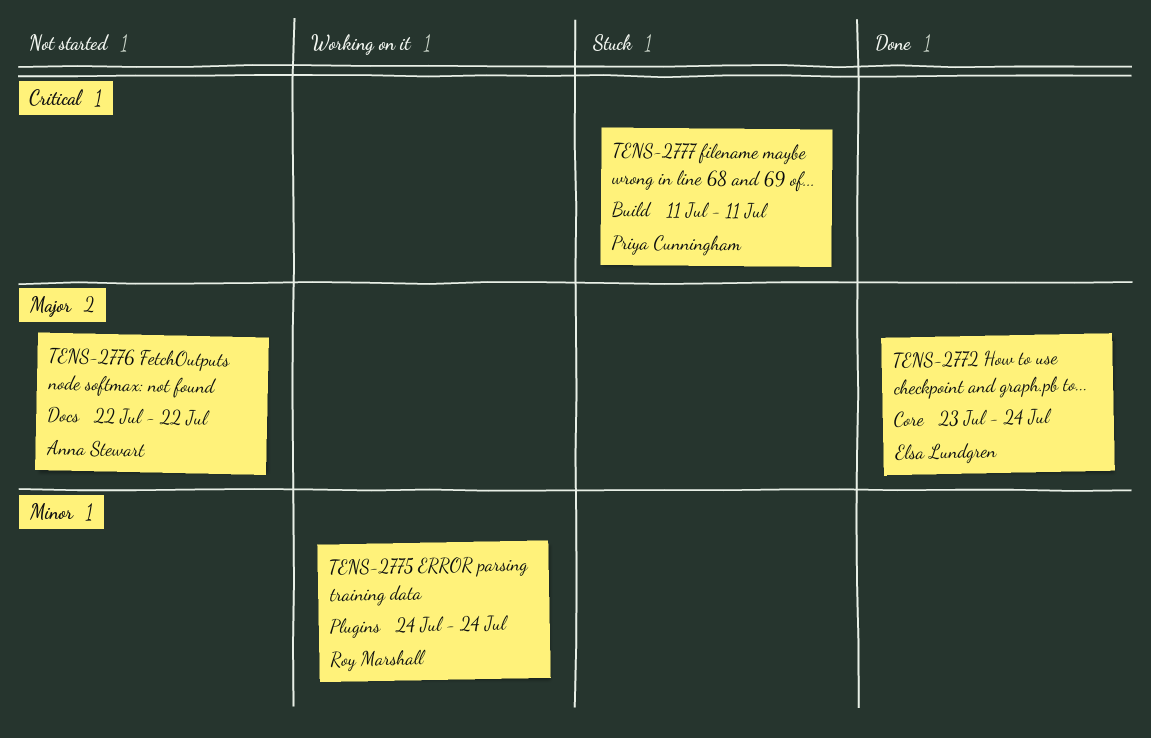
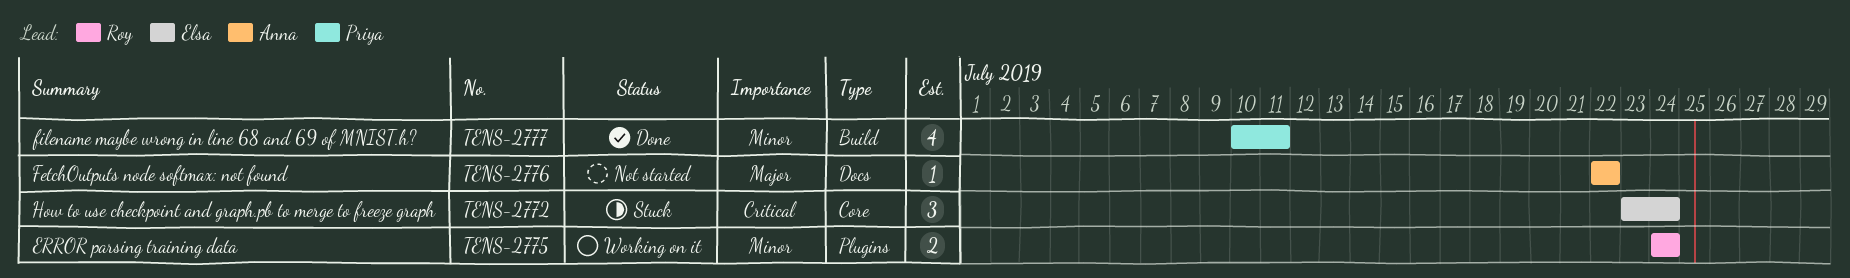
TENS-2772, status: Done -> Stuck
TENS-2772, priority: Major -> Critical
TENS-2777, status: Stuck -> Done
TENS-2777, priority: Critical -> Minor
TENS-2777, start: Jul 11 -> Jul 10

